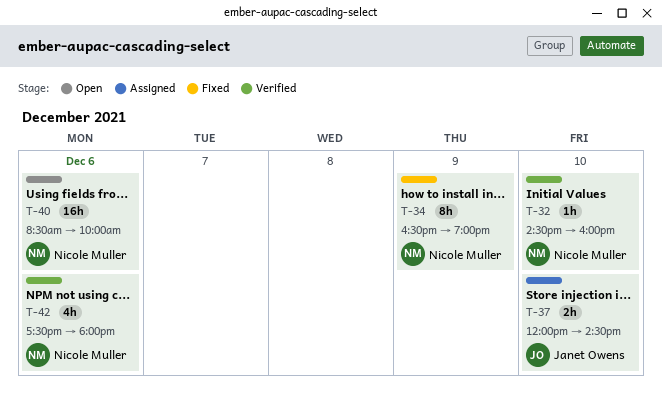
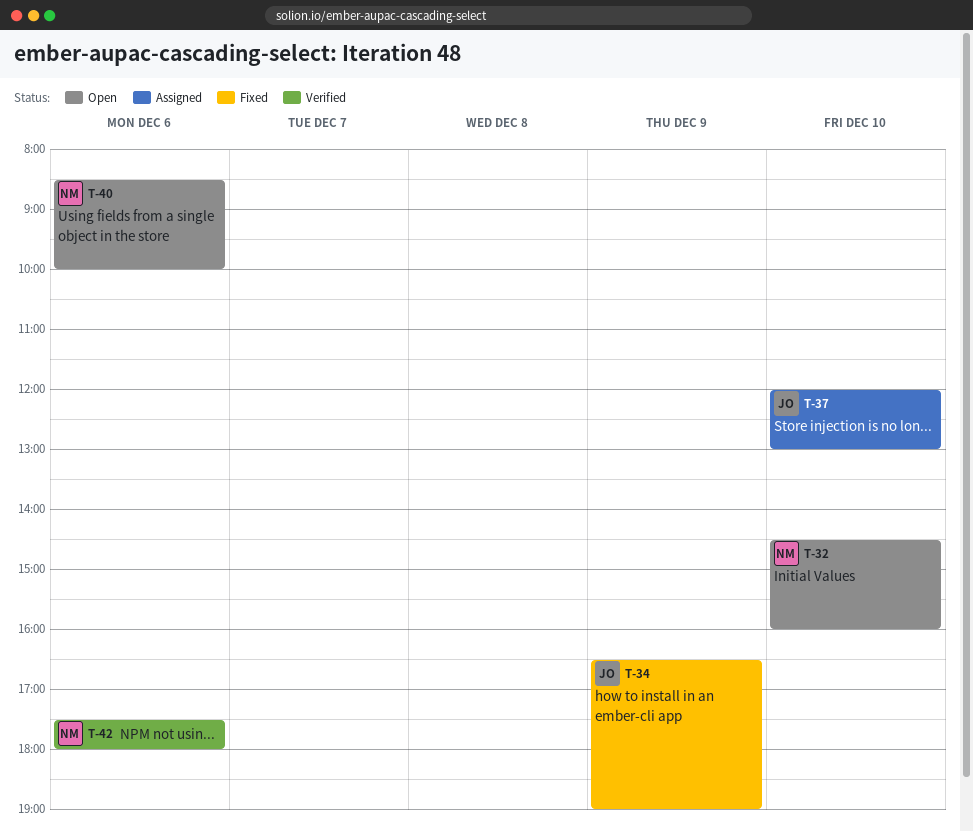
T-32, status: Verified -> Open
T-34, owner: Nicole Muller -> Janet Owens
T-37, ends: 14:30 -> 13:00

